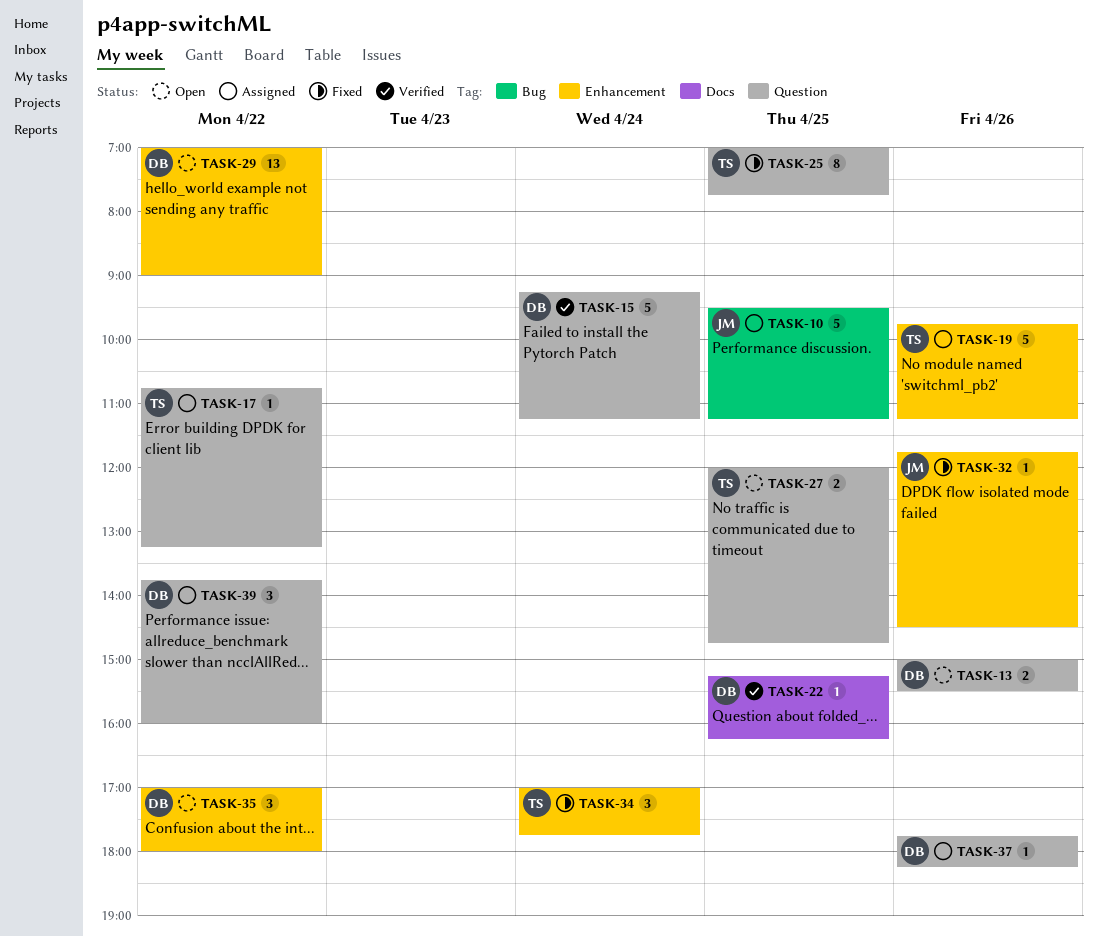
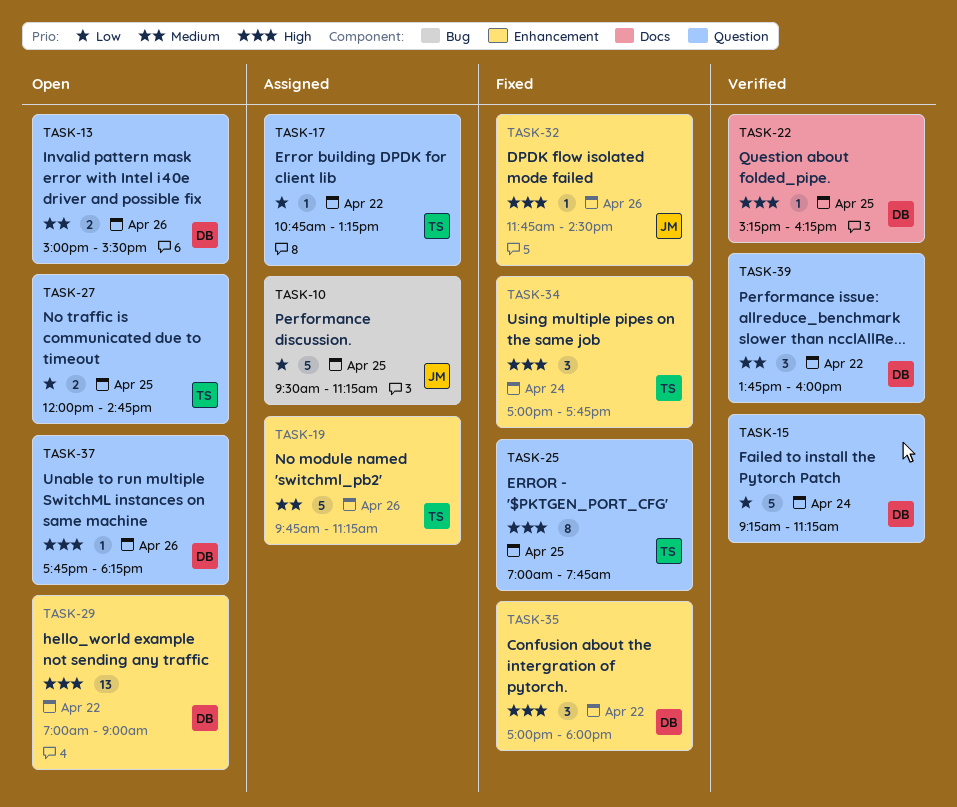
TASK-35, status: Open -> Fixed
TASK-37, status: Assigned -> Open
TASK-39, status: Assigned -> Verified

